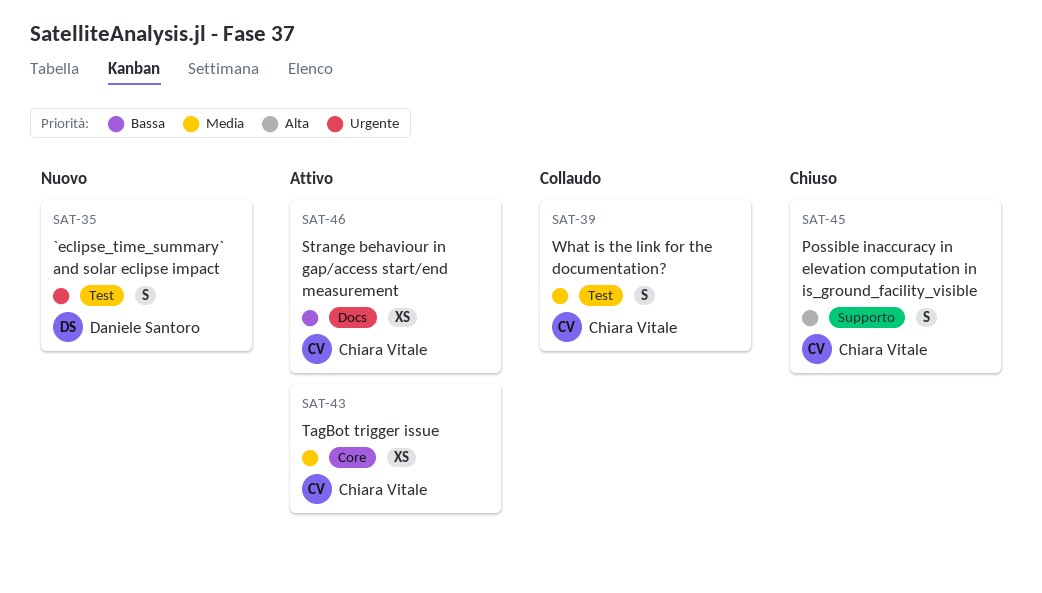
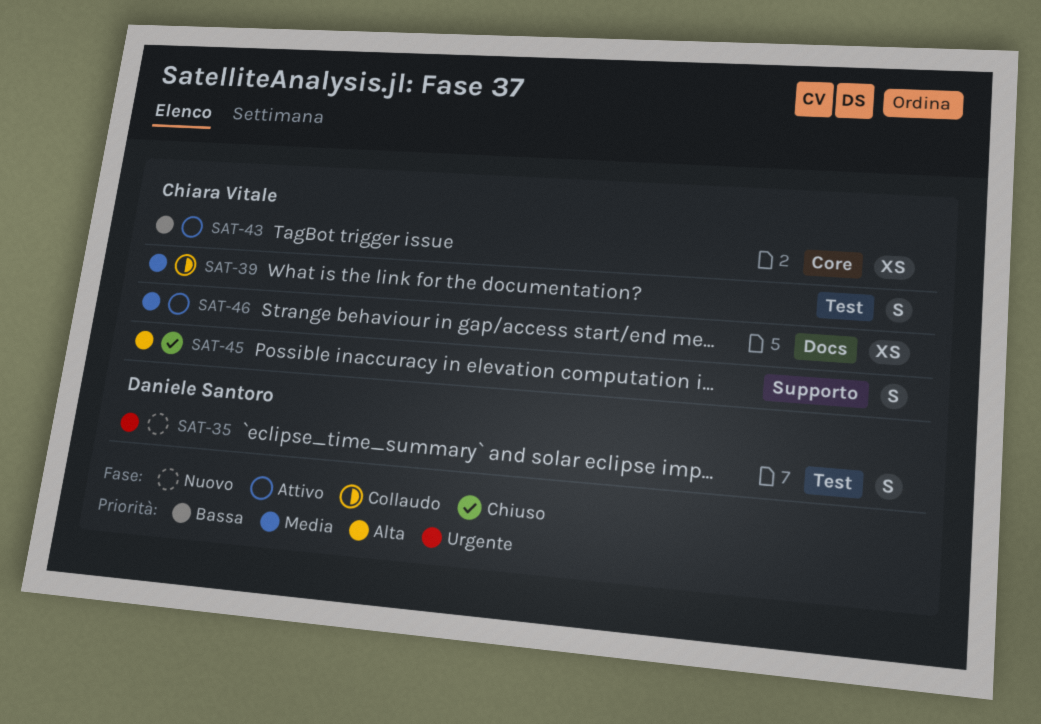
SAT-43, priority: Media -> Bassa
SAT-46, priority: Bassa -> Media

